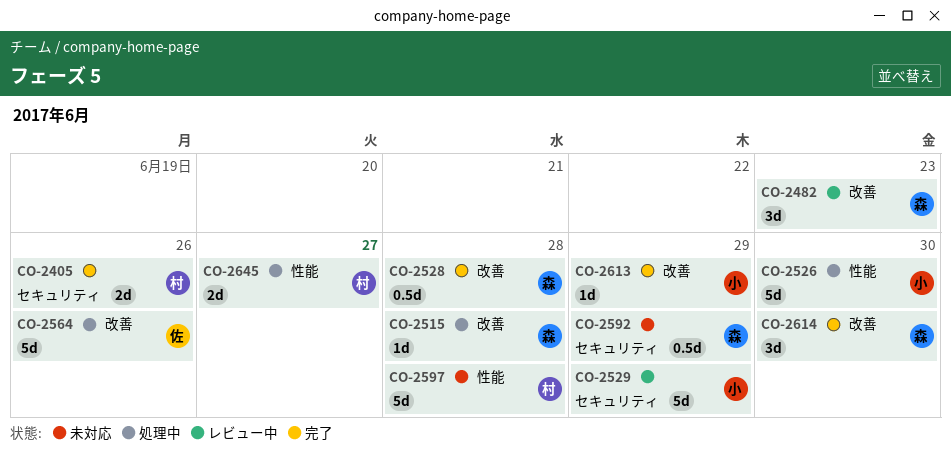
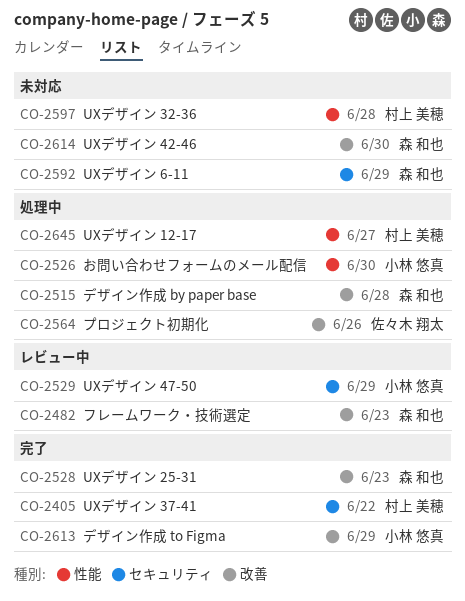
CO-2405, due: Jun 26 -> Jun 22
CO-2528, due: Jun 28 -> Jun 23
CO-2614, status: 完了 -> 未対応

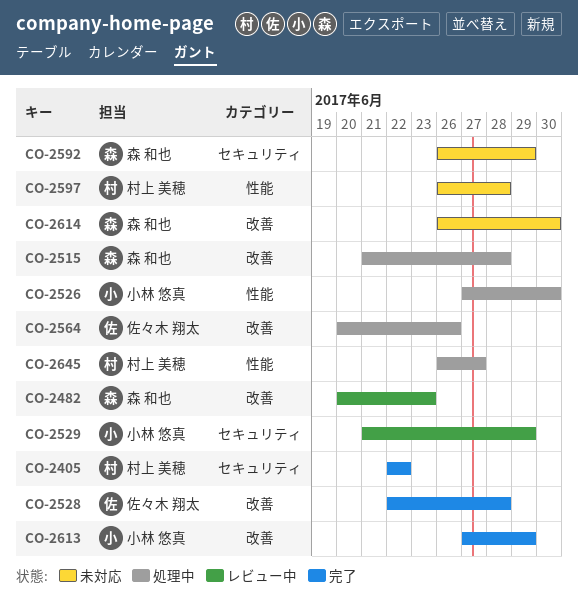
CO-2528, owner: 森 和也 -> 佐々木 翔太
CO-2528, due: Jun 23 -> Jun 28

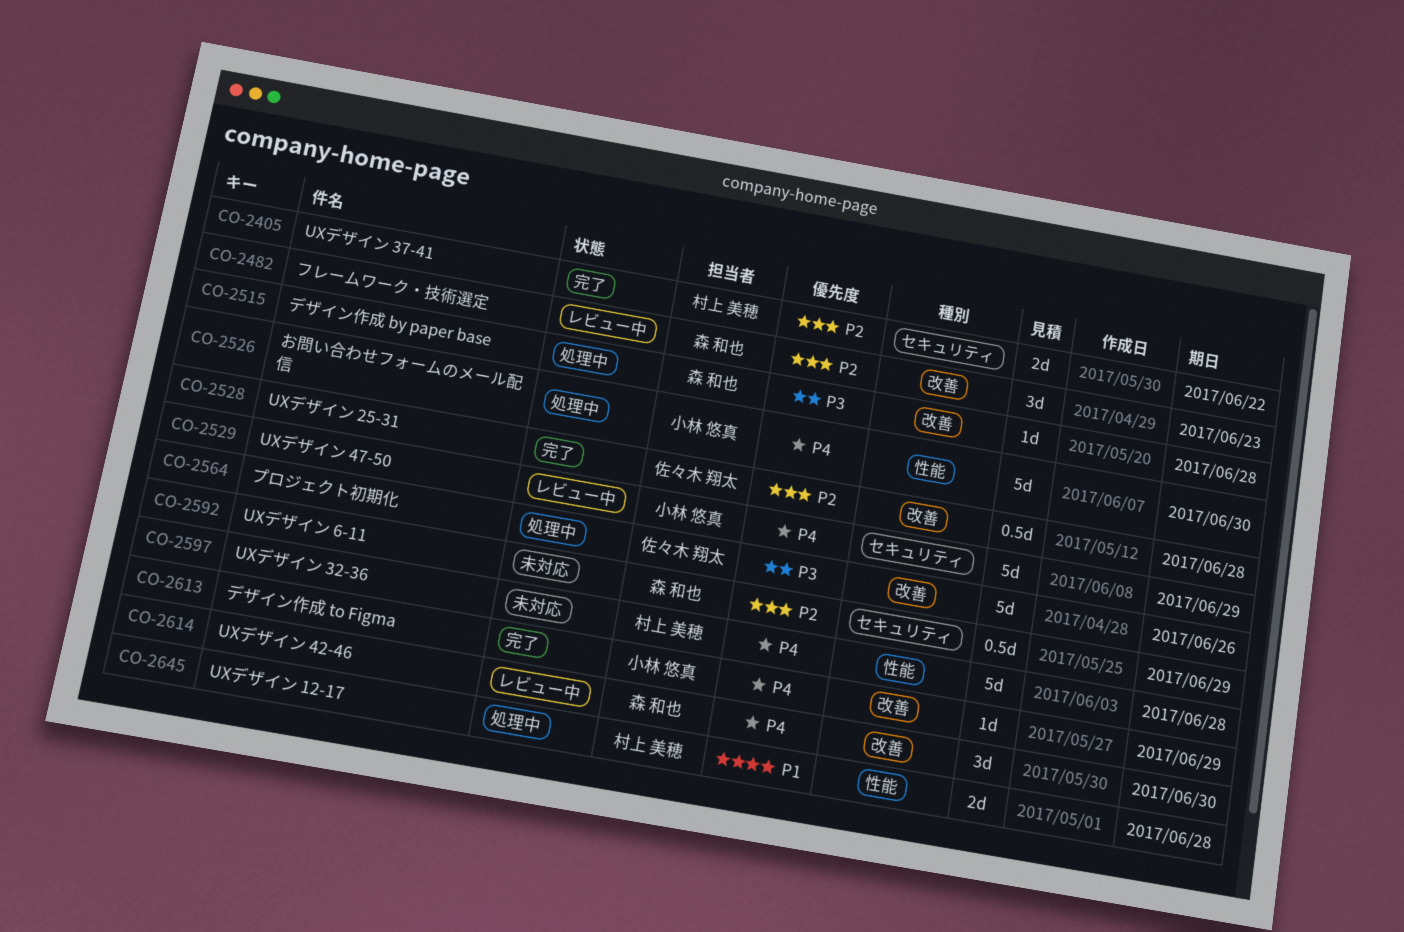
CO-2614, status: 未対応 -> レビュー中
CO-2645, due: Jun 27 -> Jun 28

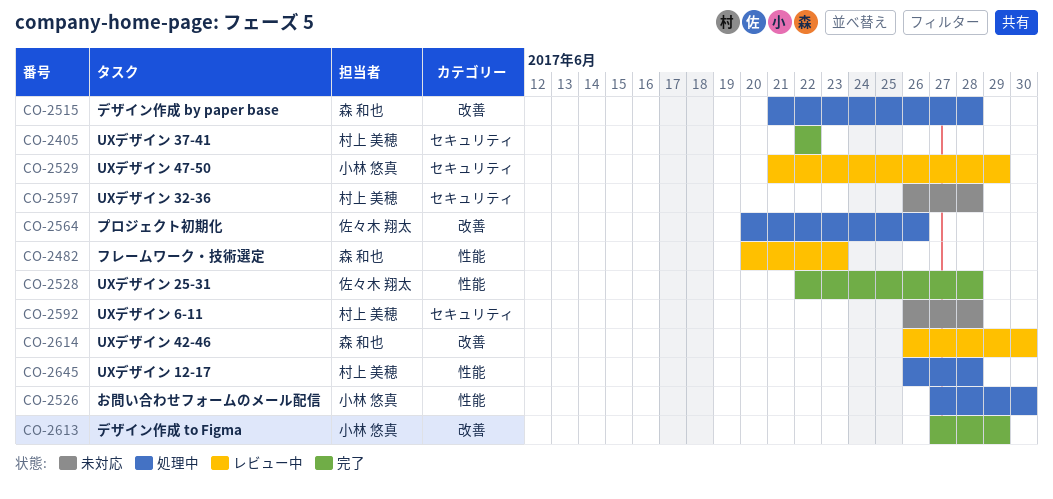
CO-2482, label: 改善 -> 性能
CO-2528, label: 改善 -> 性能
CO-2592, owner: 森 和也 -> 村上 美穂
CO-2592, due: Jun 29 -> Jun 28
CO-2597, label: 性能 -> セキュリティ

